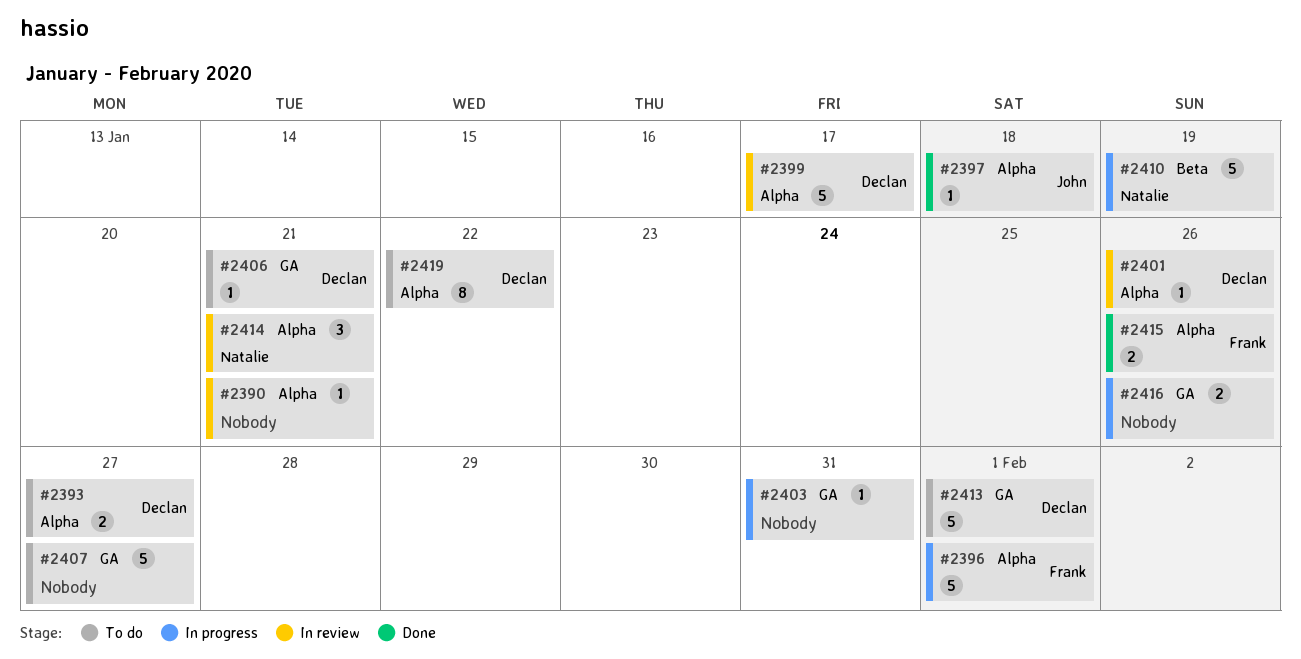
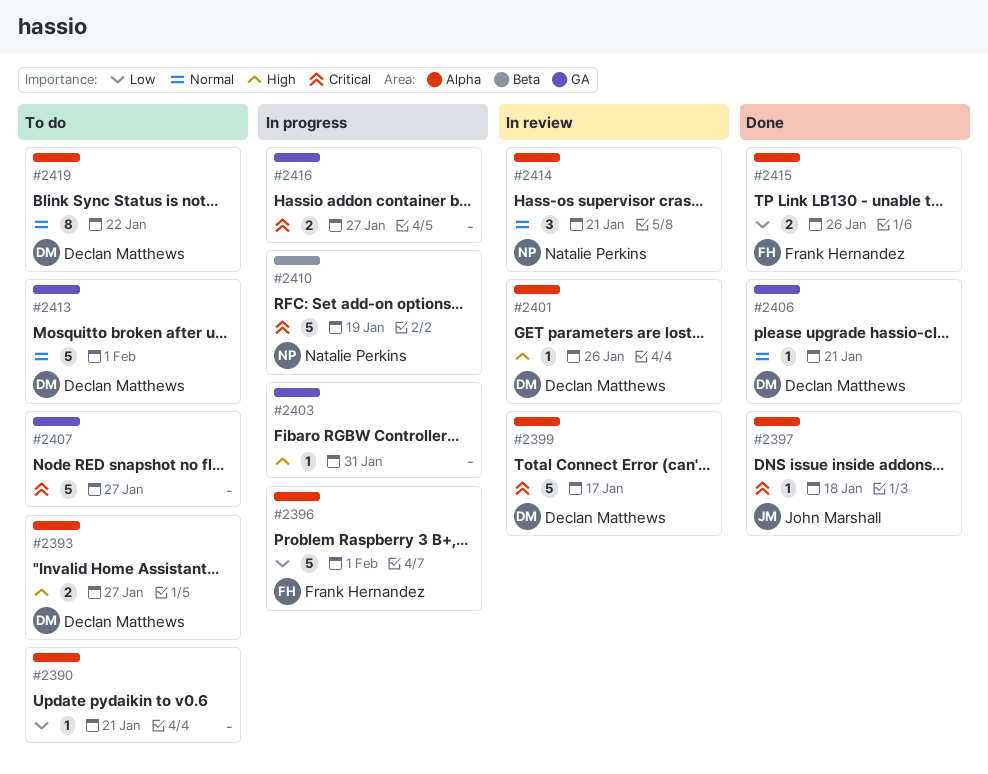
#2390, status: In review -> To do
#2406, status: To do -> Done
#2416, due: Jan 26 -> Jan 27

